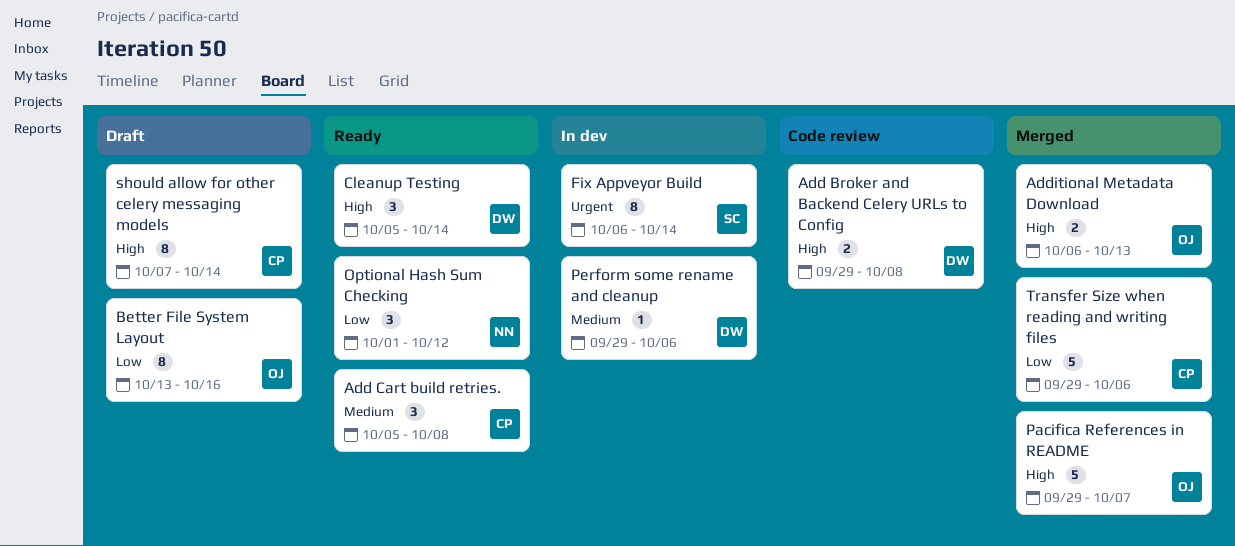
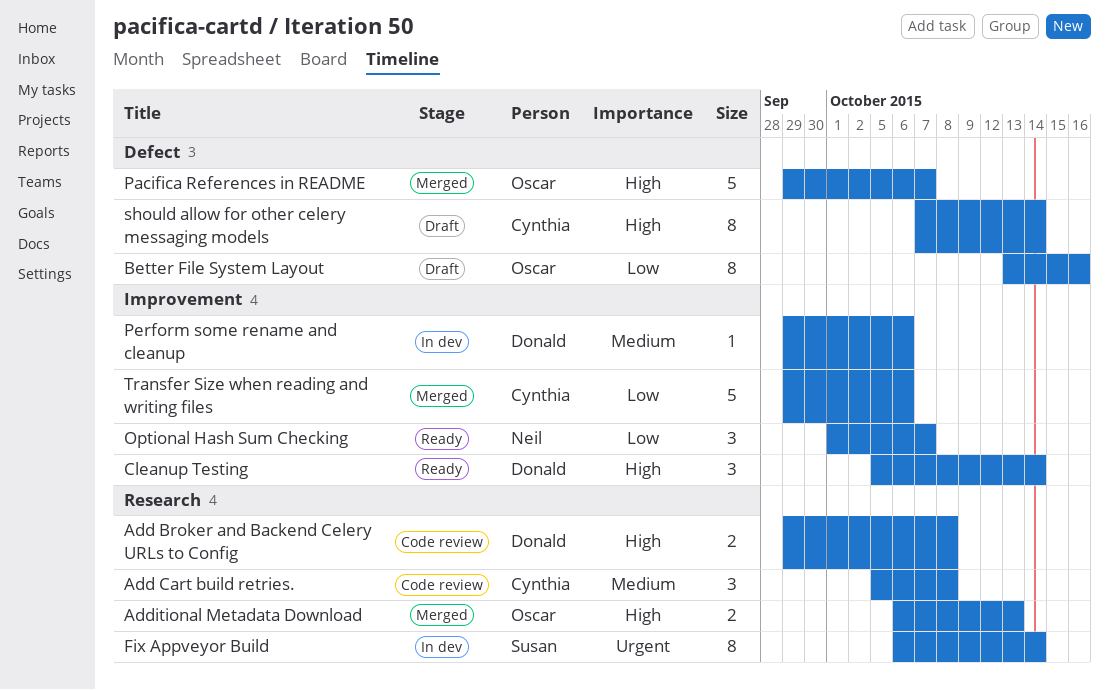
Add Cart build retries., status: Ready -> Code review
Optional Hash Sum Checking, due: Oct 12 -> Oct 7

